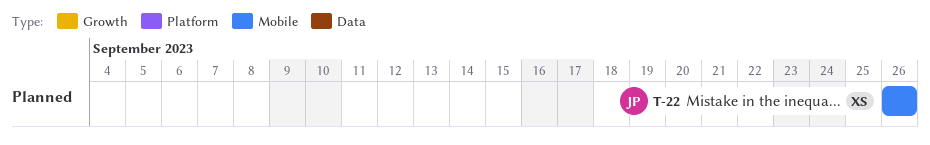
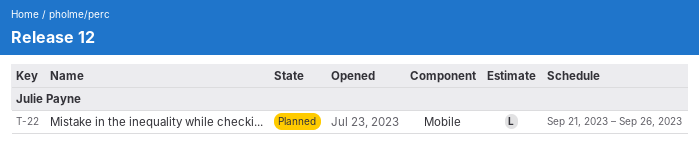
T-22, estimate: XS -> L
T-22, start: Sep 26 -> Sep 21

